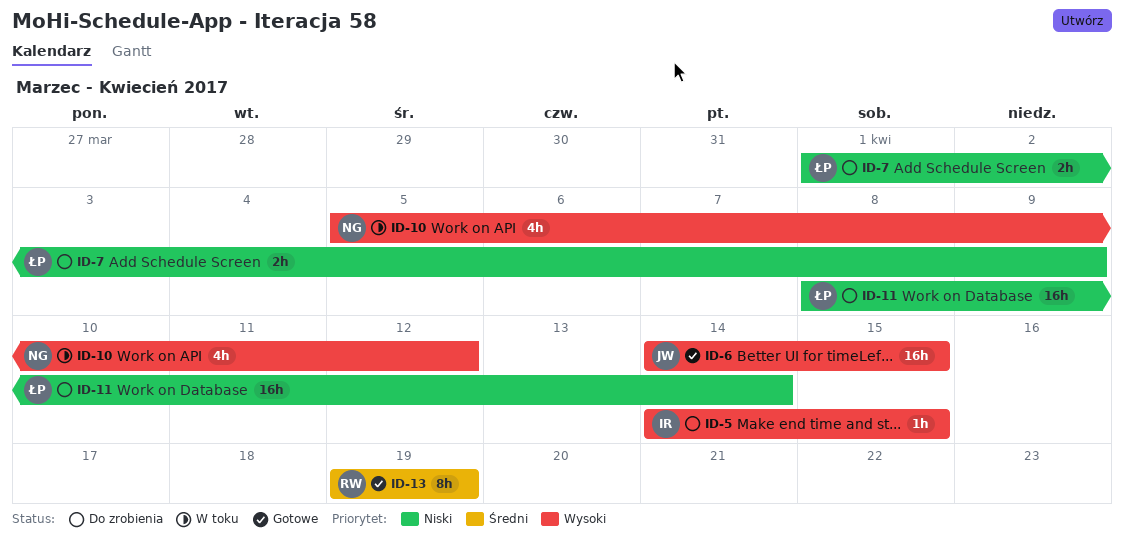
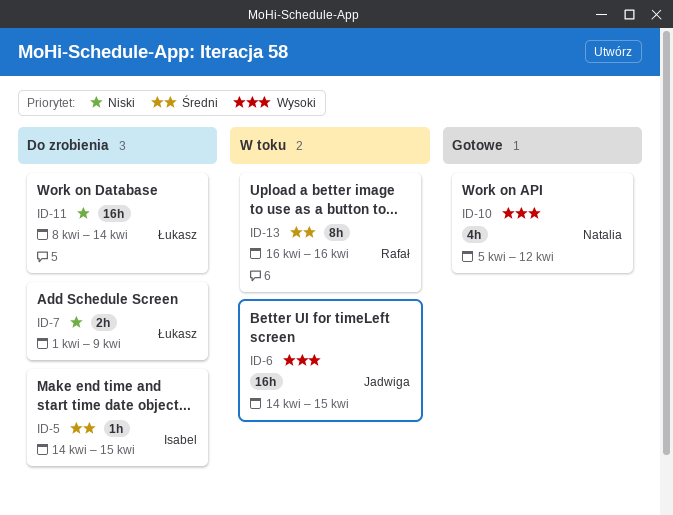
ID-5, priority: Wysoki -> Średni
ID-6, status: Gotowe -> W toku
ID-10, status: W toku -> Gotowe
ID-13, status: Gotowe -> W toku
ID-13, start: Apr 19 -> Apr 16
ID-13, due: Apr 19 -> Apr 16

